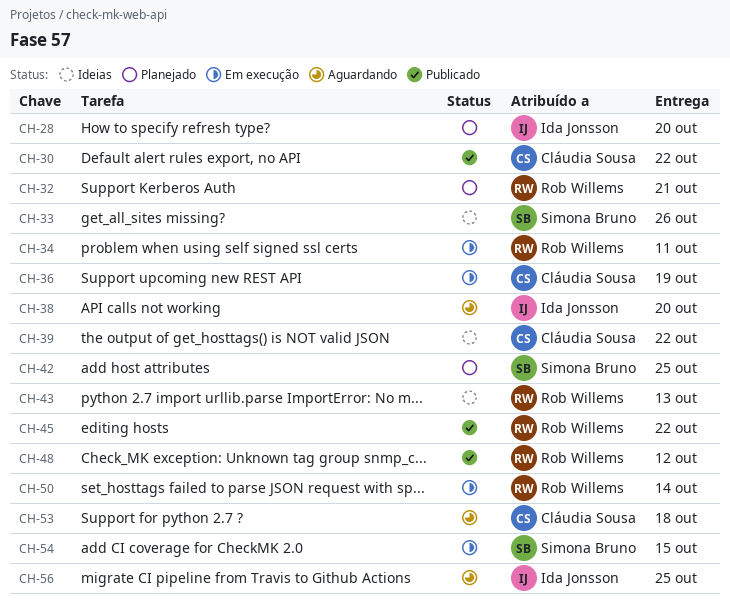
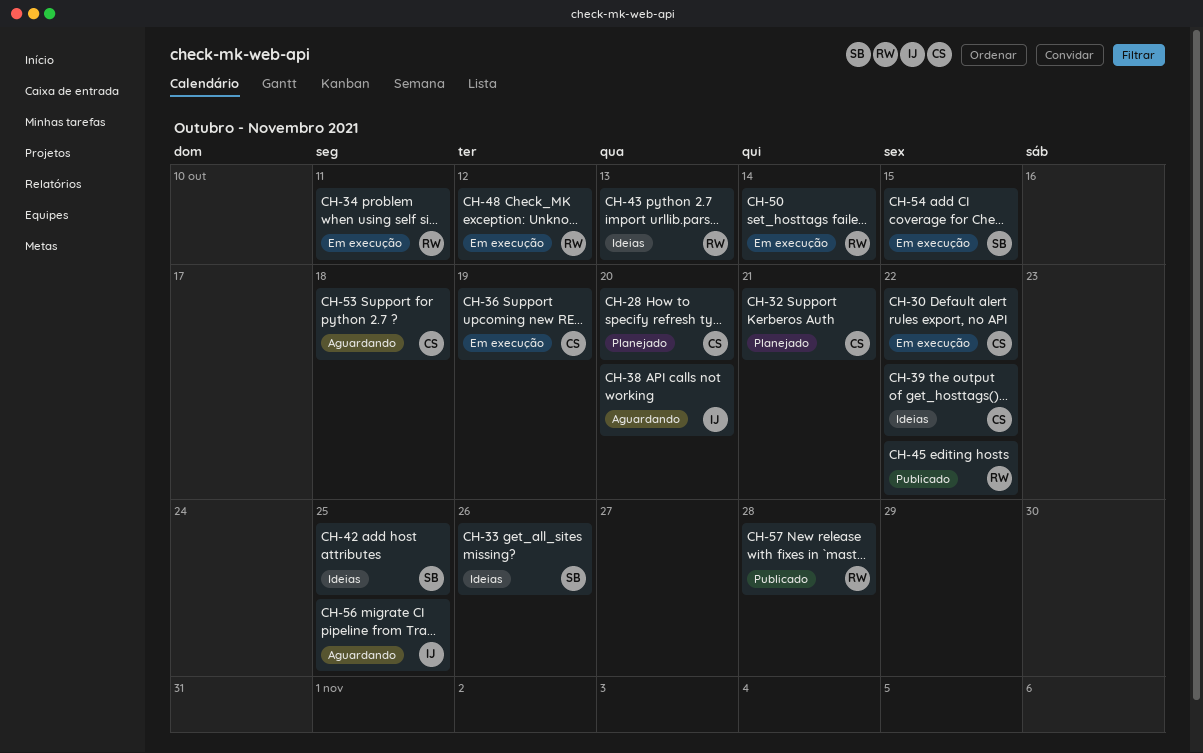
CH-28, owner: Ida Jonsson -> Cláudia Sousa
CH-30, status: Publicado -> Em execução
CH-32, owner: Rob Willems -> Cláudia Sousa
CH-42, status: Planejado -> Ideias
CH-48, status: Publicado -> Em execução
CH-57: none -> present

